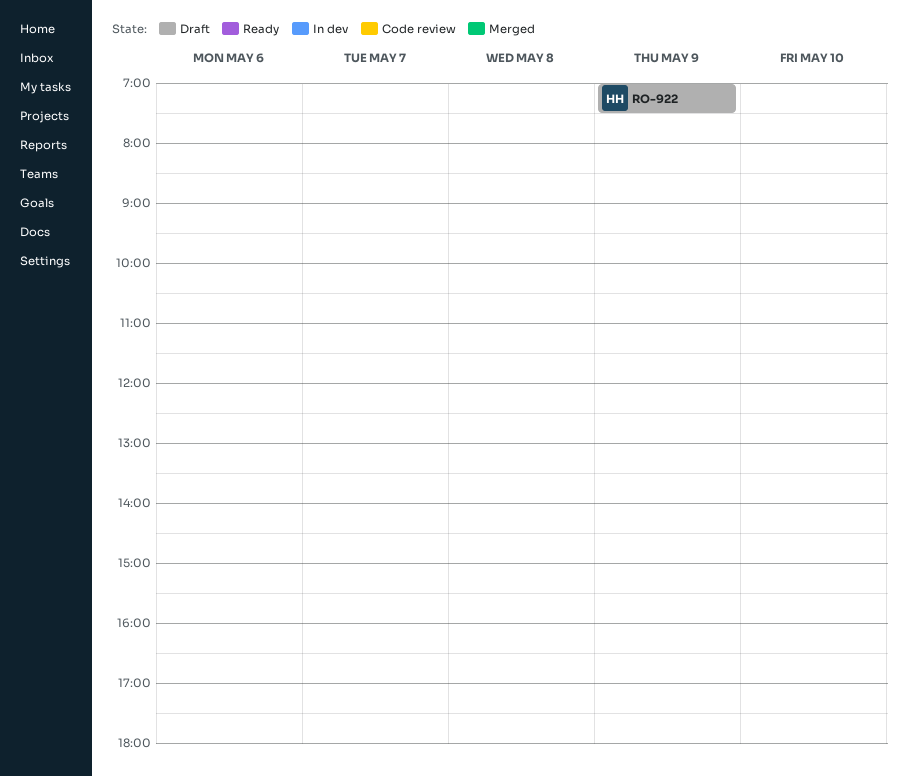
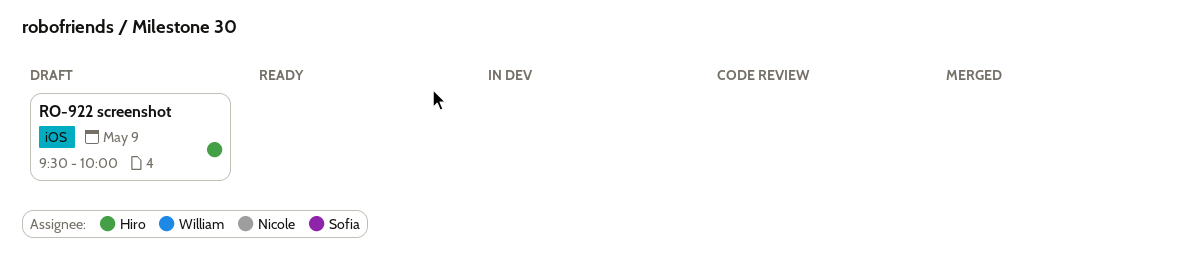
RO-922, begins: 07:00 -> 09:30
RO-922, ends: 07:30 -> 10:00

